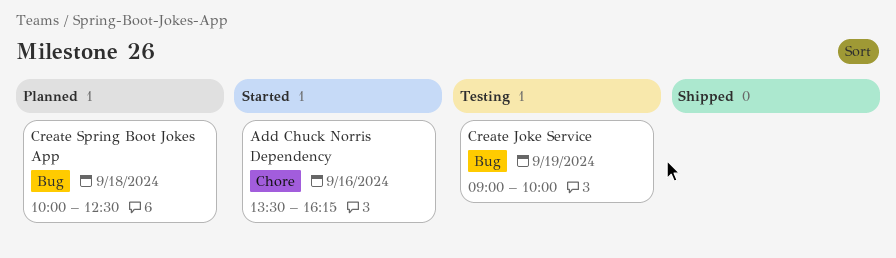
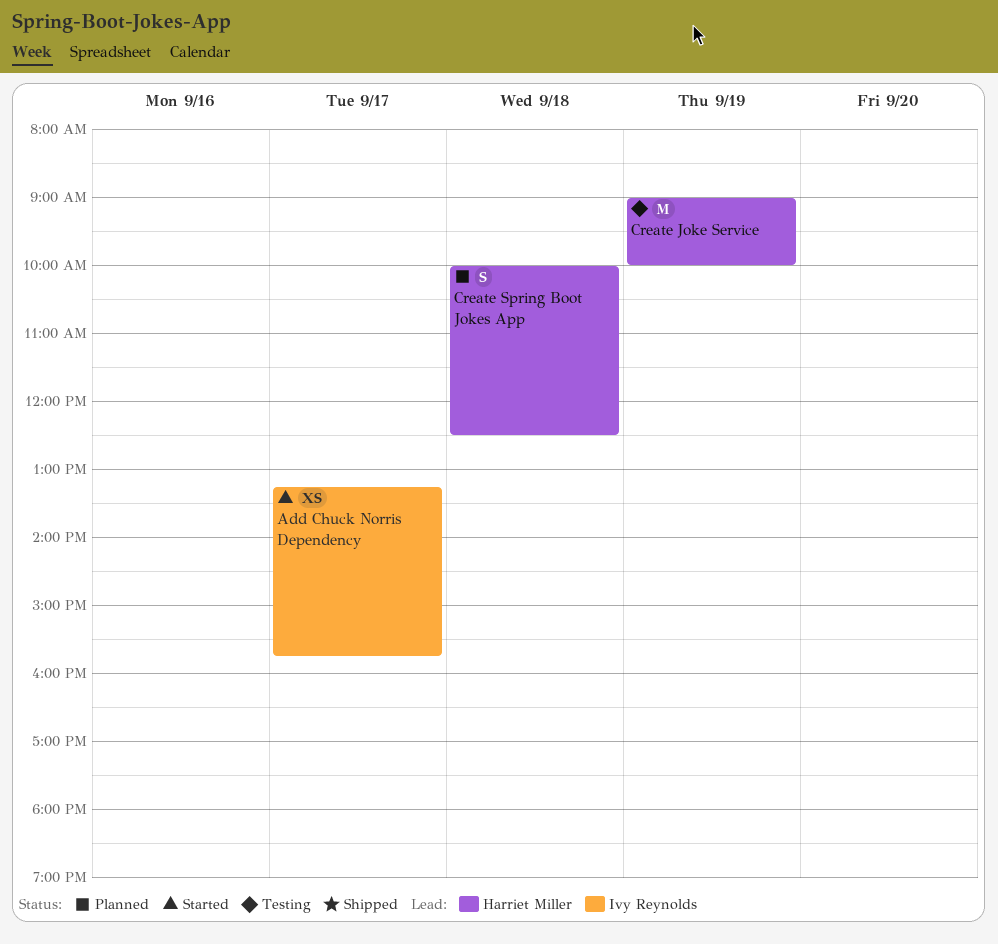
Add Chuck Norris Dependency, day: Sep 16 -> Sep 17
Add Chuck Norris Dependency, begins: 13:30 -> 13:15
Add Chuck Norris Dependency, ends: 16:15 -> 15:45

